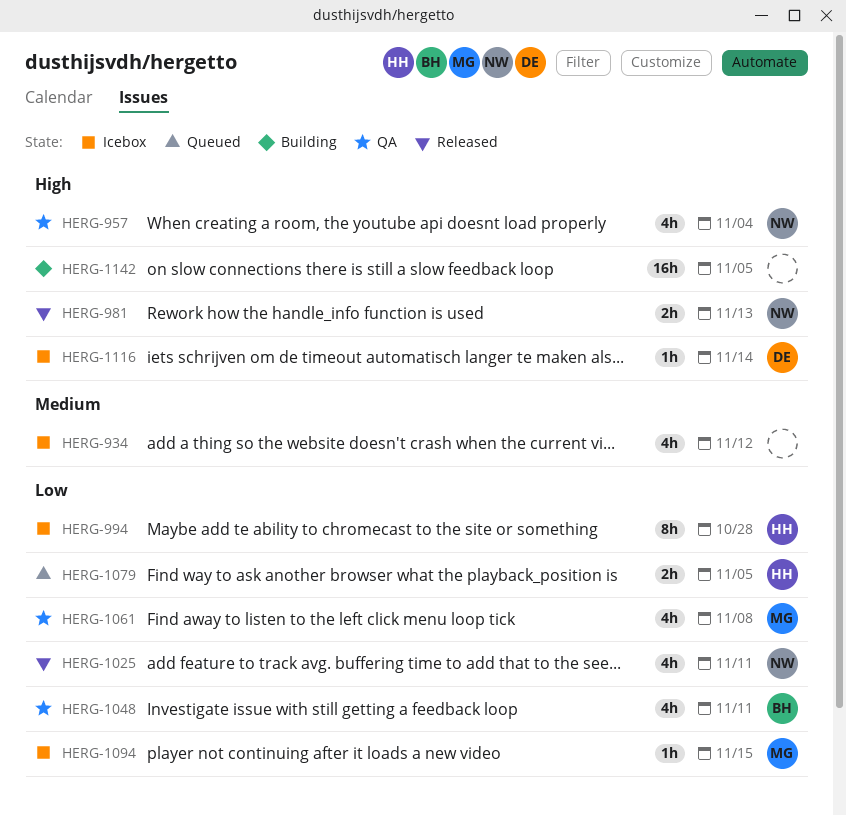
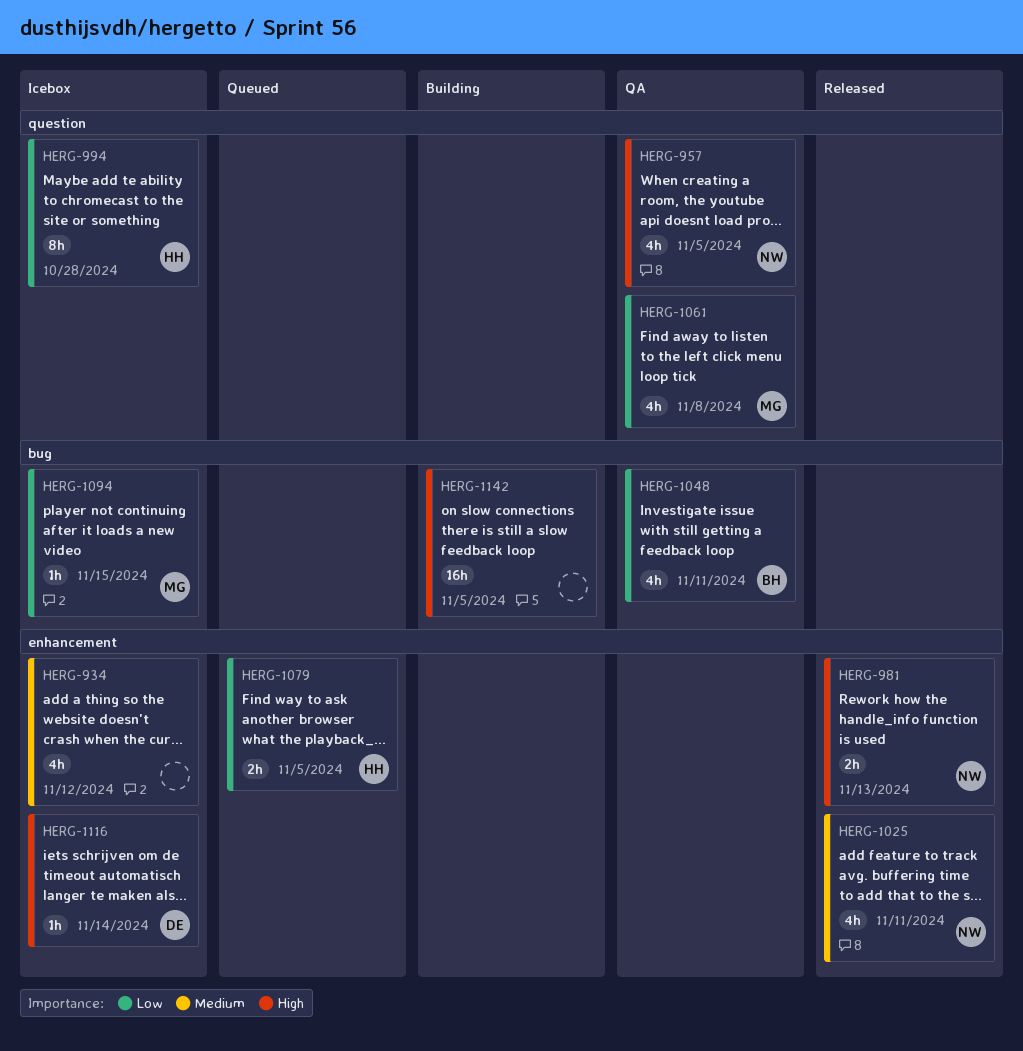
HERG-957, due: Nov 4 -> Nov 5
HERG-1025, priority: Low -> Medium

